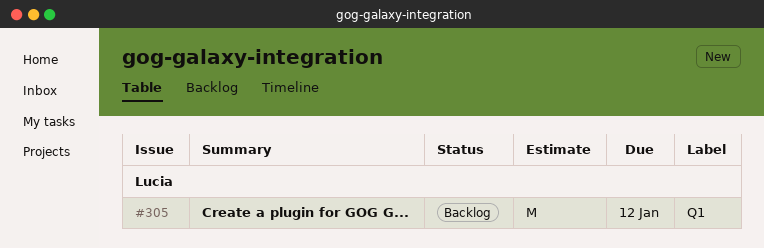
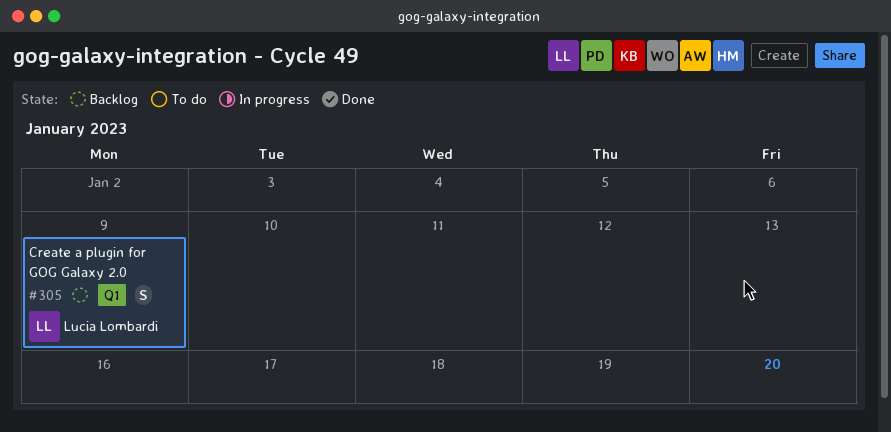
#305, estimate: M -> S
#305, due: Jan 12 -> Jan 9

